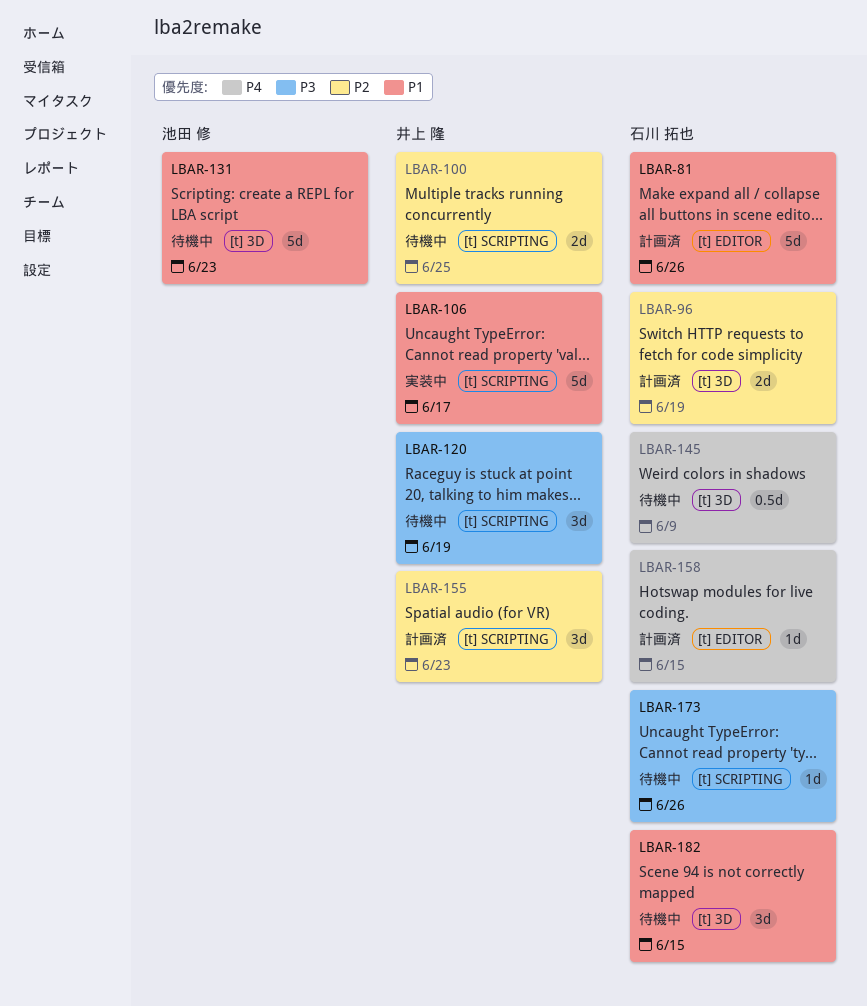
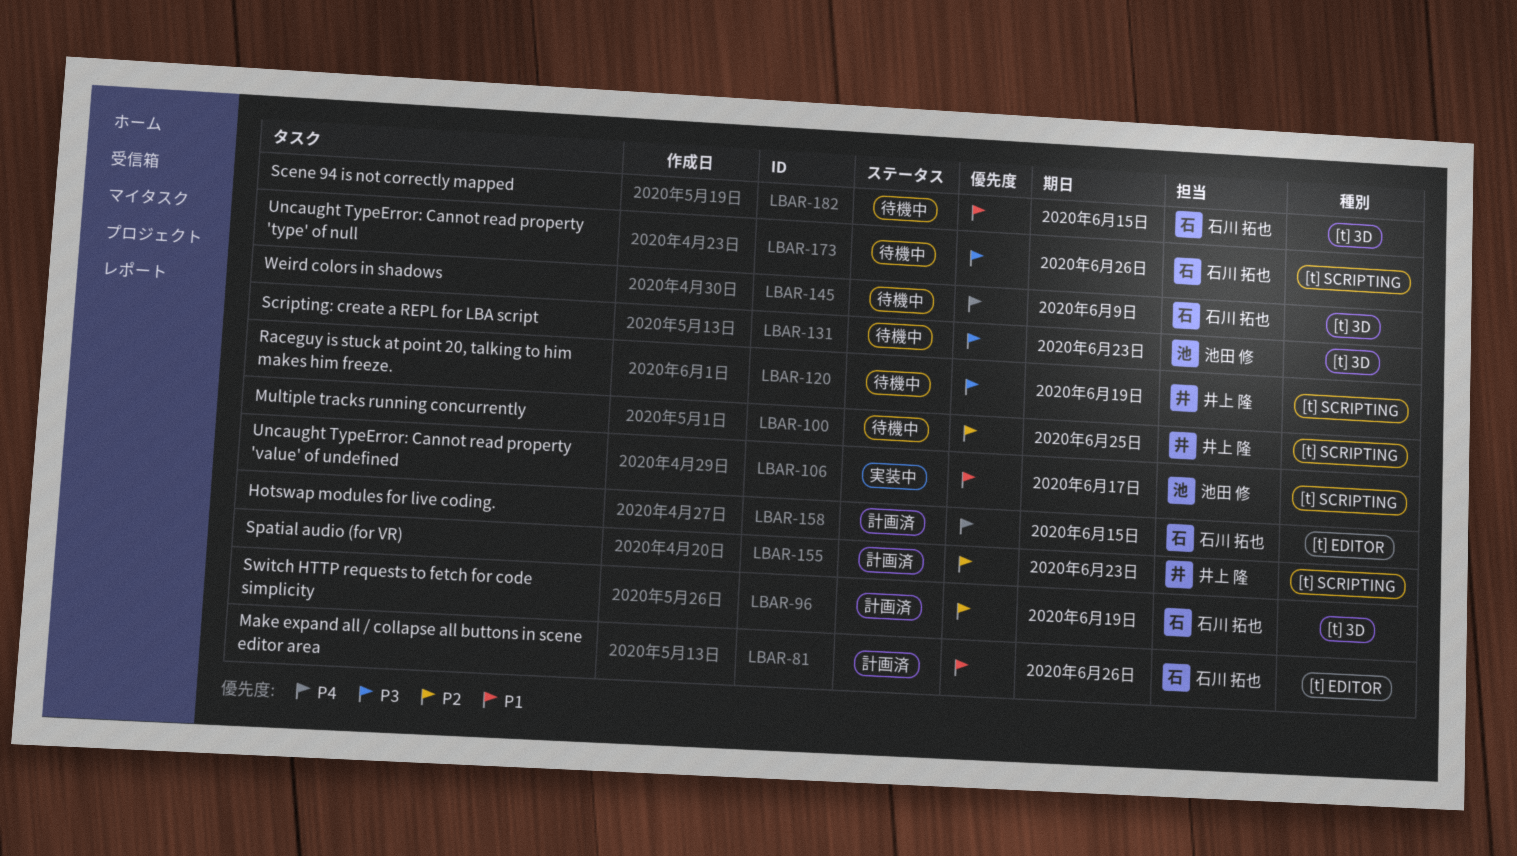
LBAR-106, owner: 井上 隆 -> 池田 修
LBAR-131, priority: P1 -> P3

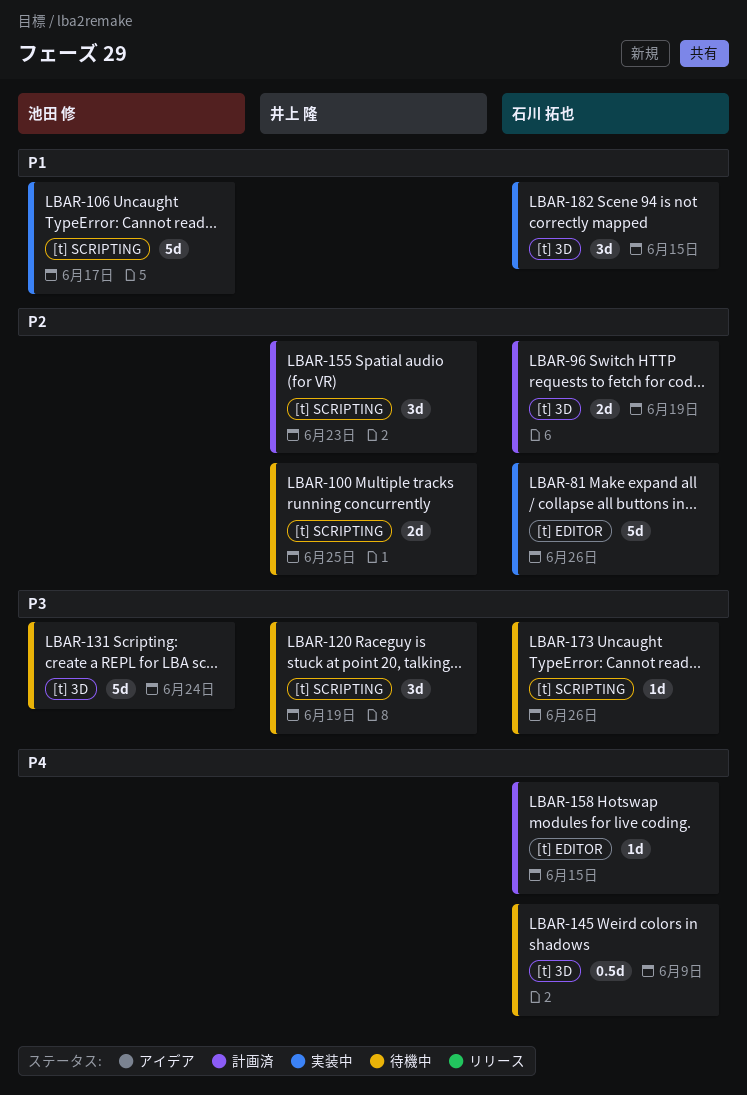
LBAR-81, status: 計画済 -> 実装中
LBAR-81, priority: P1 -> P2
LBAR-131, due: Jun 23 -> Jun 24
LBAR-182, status: 待機中 -> 実装中

